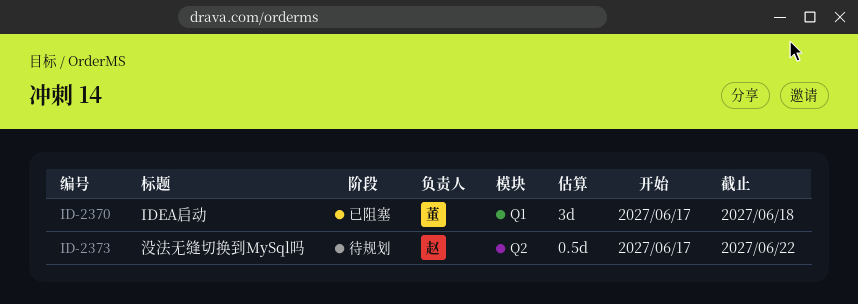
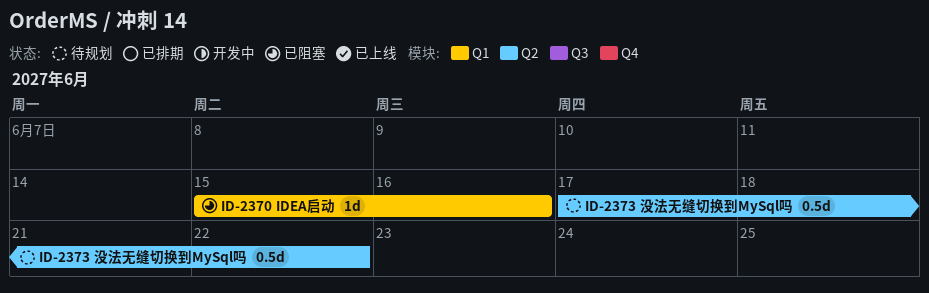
ID-2370, estimate: 3d -> 1d
ID-2370, start: Jun 17 -> Jun 15
ID-2370, due: Jun 18 -> Jun 16

